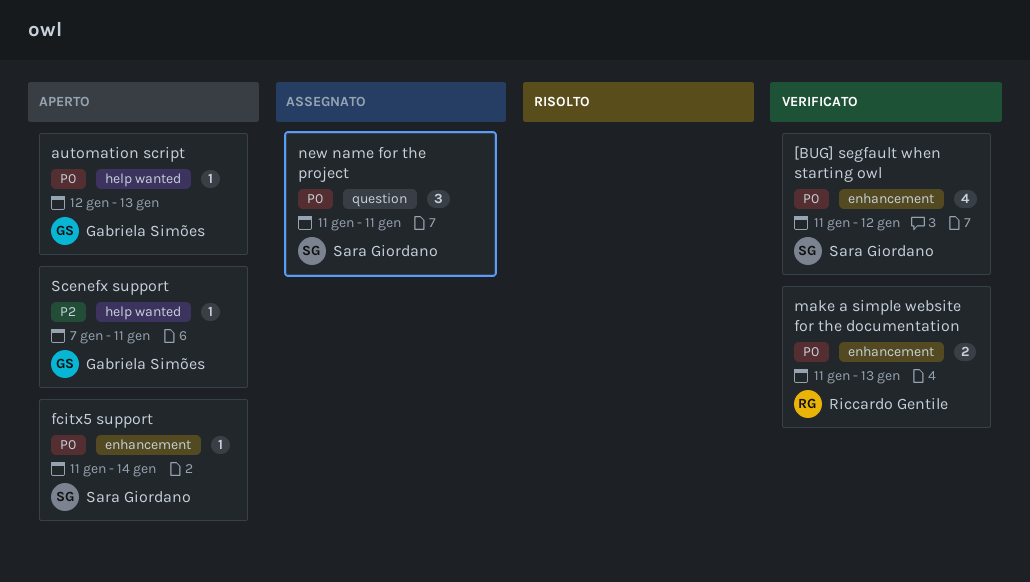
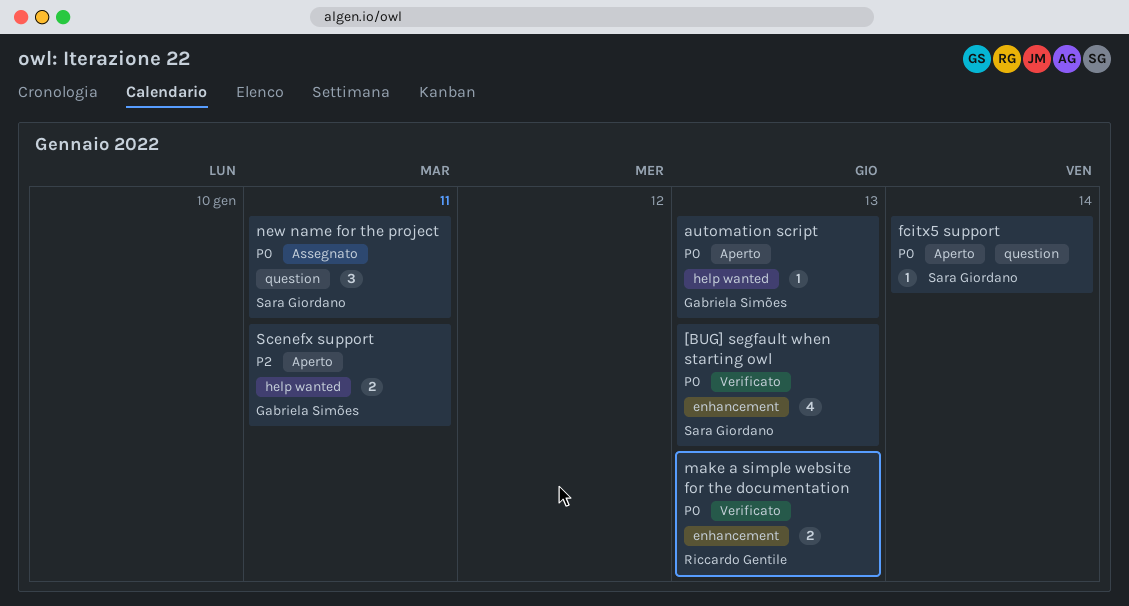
[BUG] segfault when starting owl, due: Jan 12 -> Jan 13
fcitx5 support, label: enhancement -> question
Scenefx support, estimate: 1 -> 2

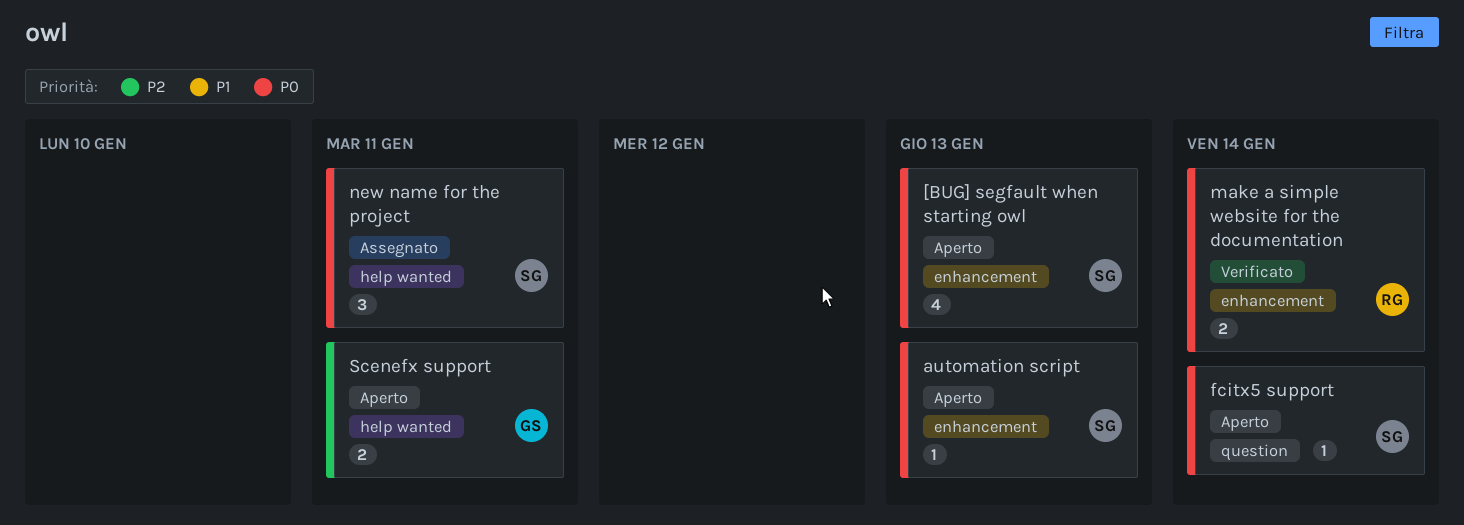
[BUG] segfault when starting owl, status: Verificato -> Aperto
automation script, owner: Gabriela Simões -> Sara Giordano
automation script, label: help wanted -> enhancement
make a simple website for the documentation, due: Jan 13 -> Jan 14
new name for the project, label: question -> help wanted

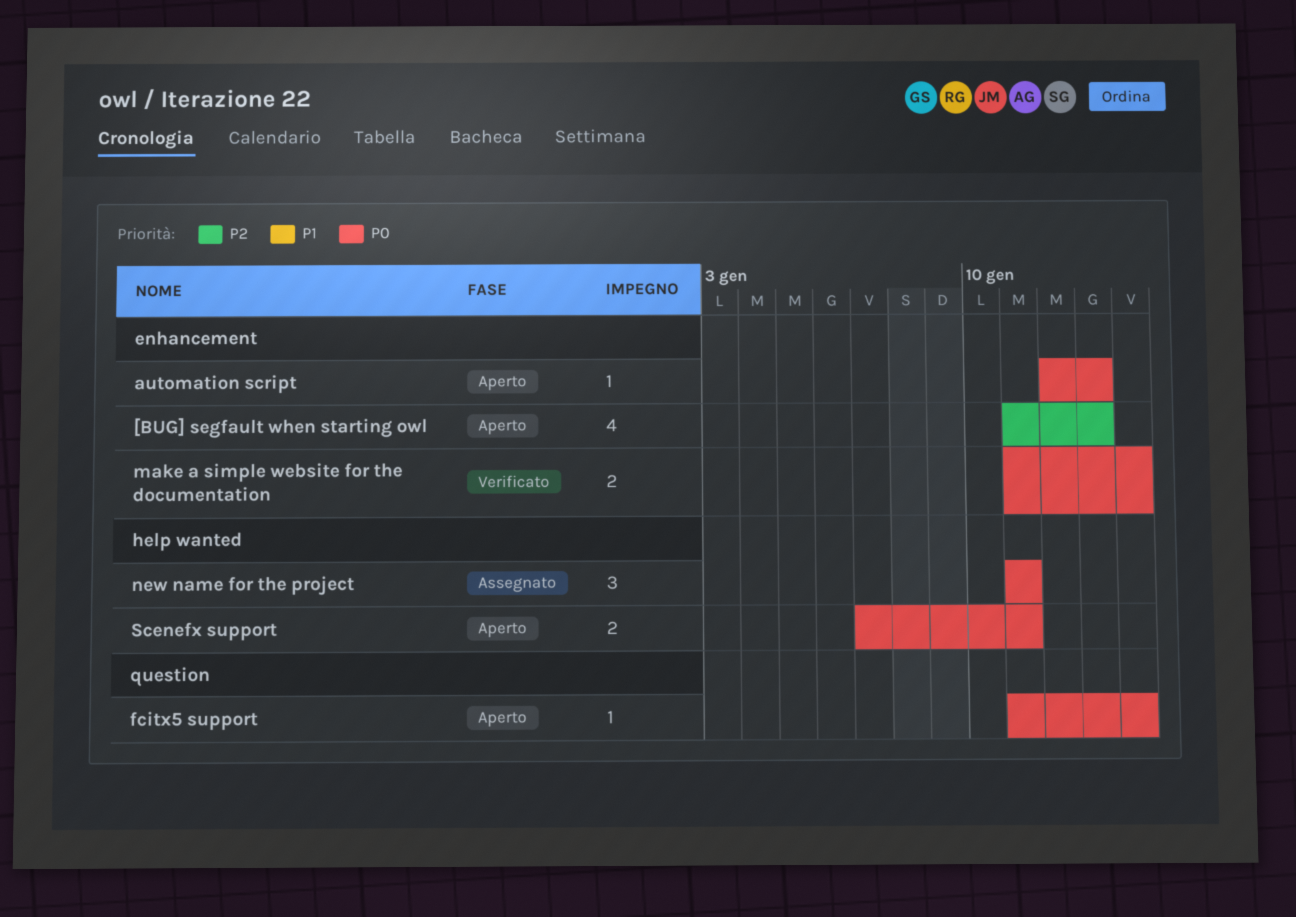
[BUG] segfault when starting owl, priority: P0 -> P2
Scenefx support, priority: P2 -> P0

